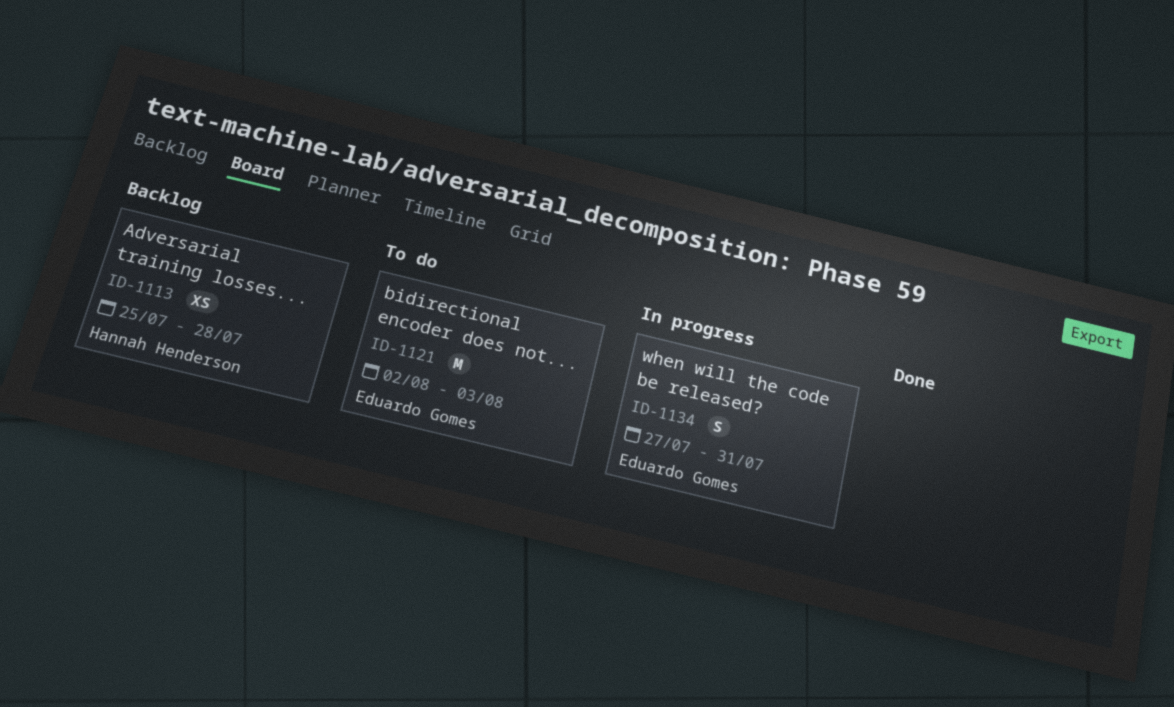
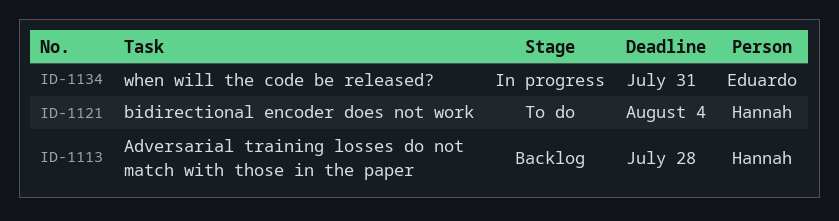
ID-1121, owner: Eduardo Gomes -> Hannah Henderson
ID-1121, due: Aug 3 -> Aug 4

